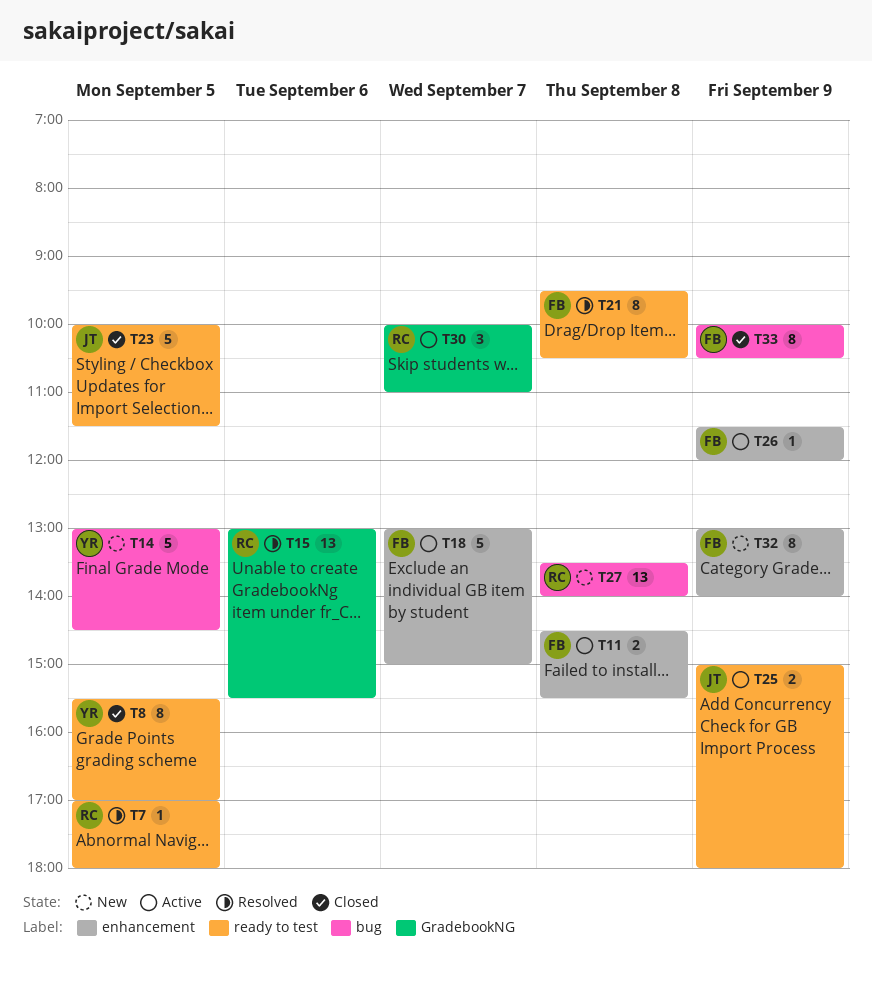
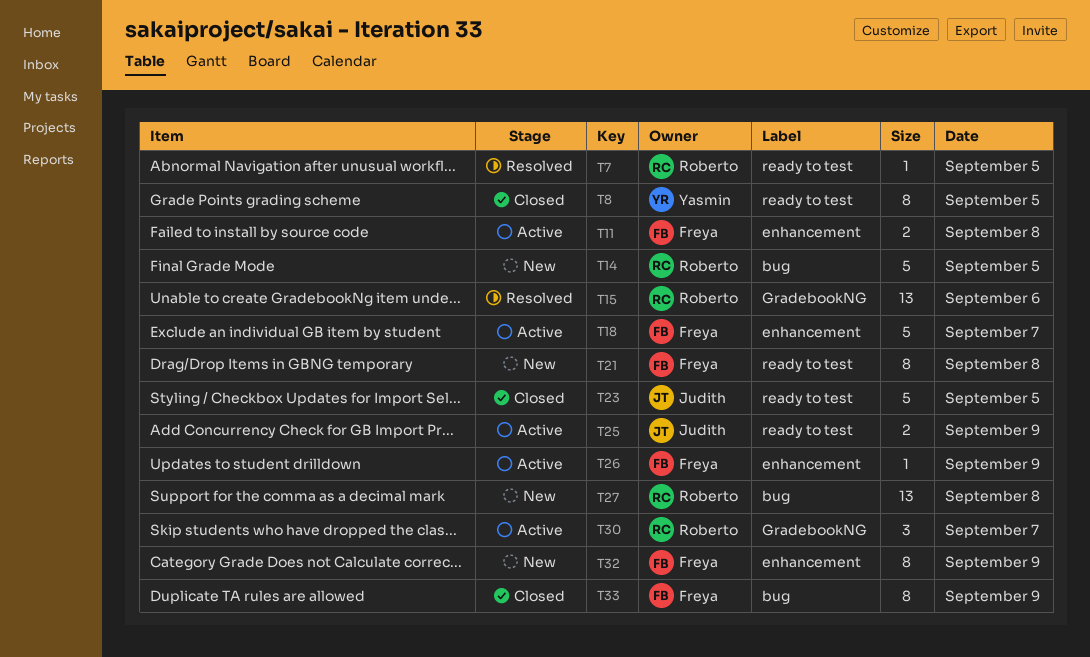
T14, owner: Yasmin -> Roberto
T21, status: Resolved -> New

